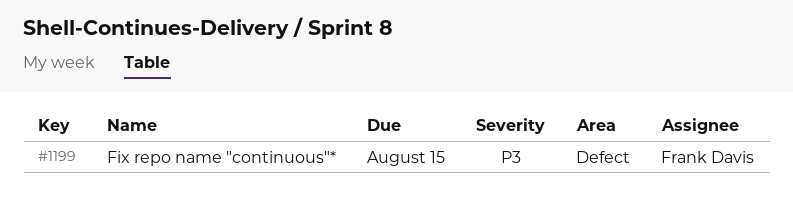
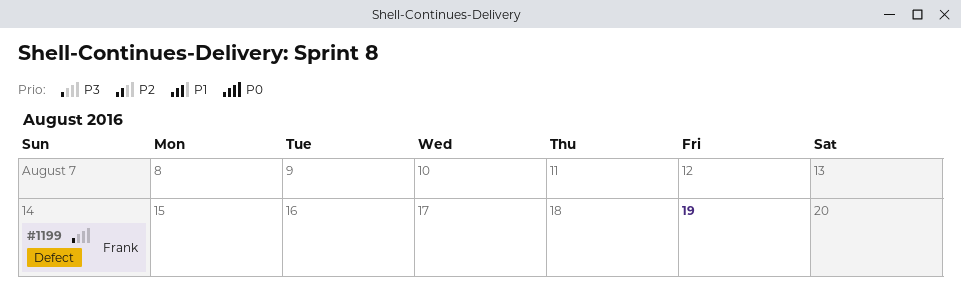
#1199, due: Aug 15 -> Aug 14

